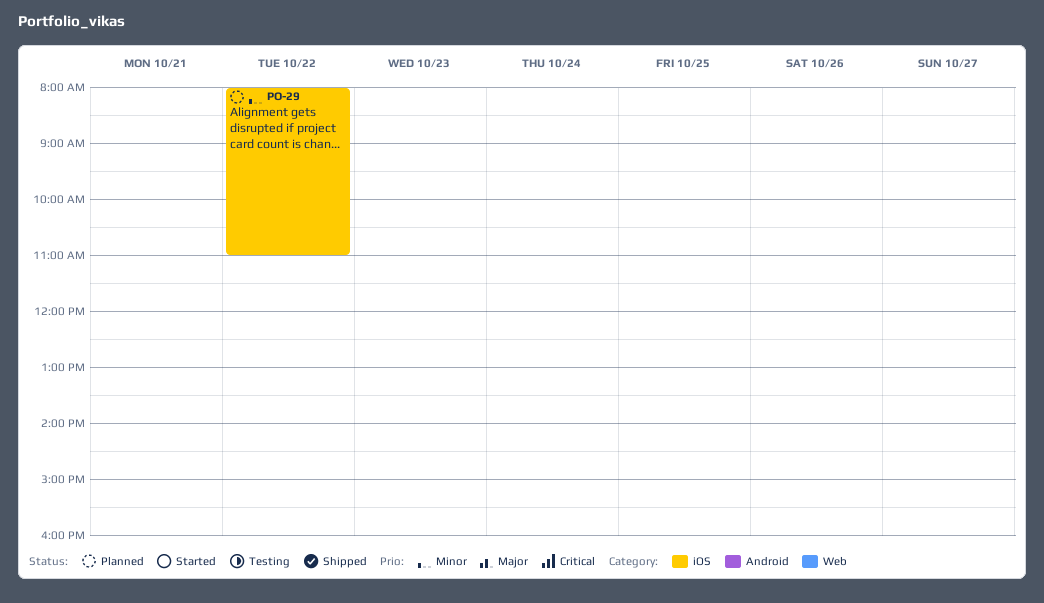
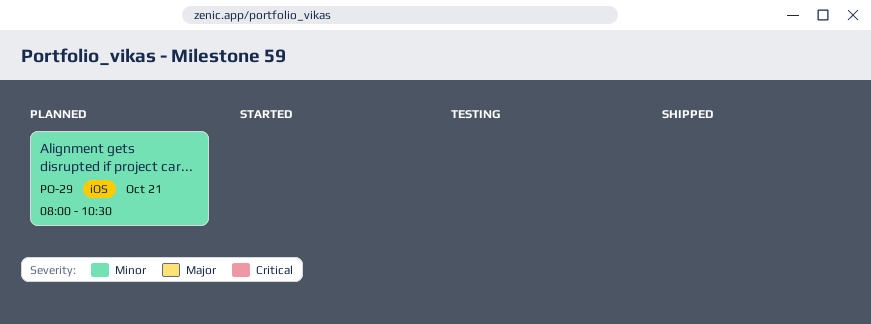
PO-29, day: Oct 22 -> Oct 21
PO-29, ends: 11:00 -> 10:30

